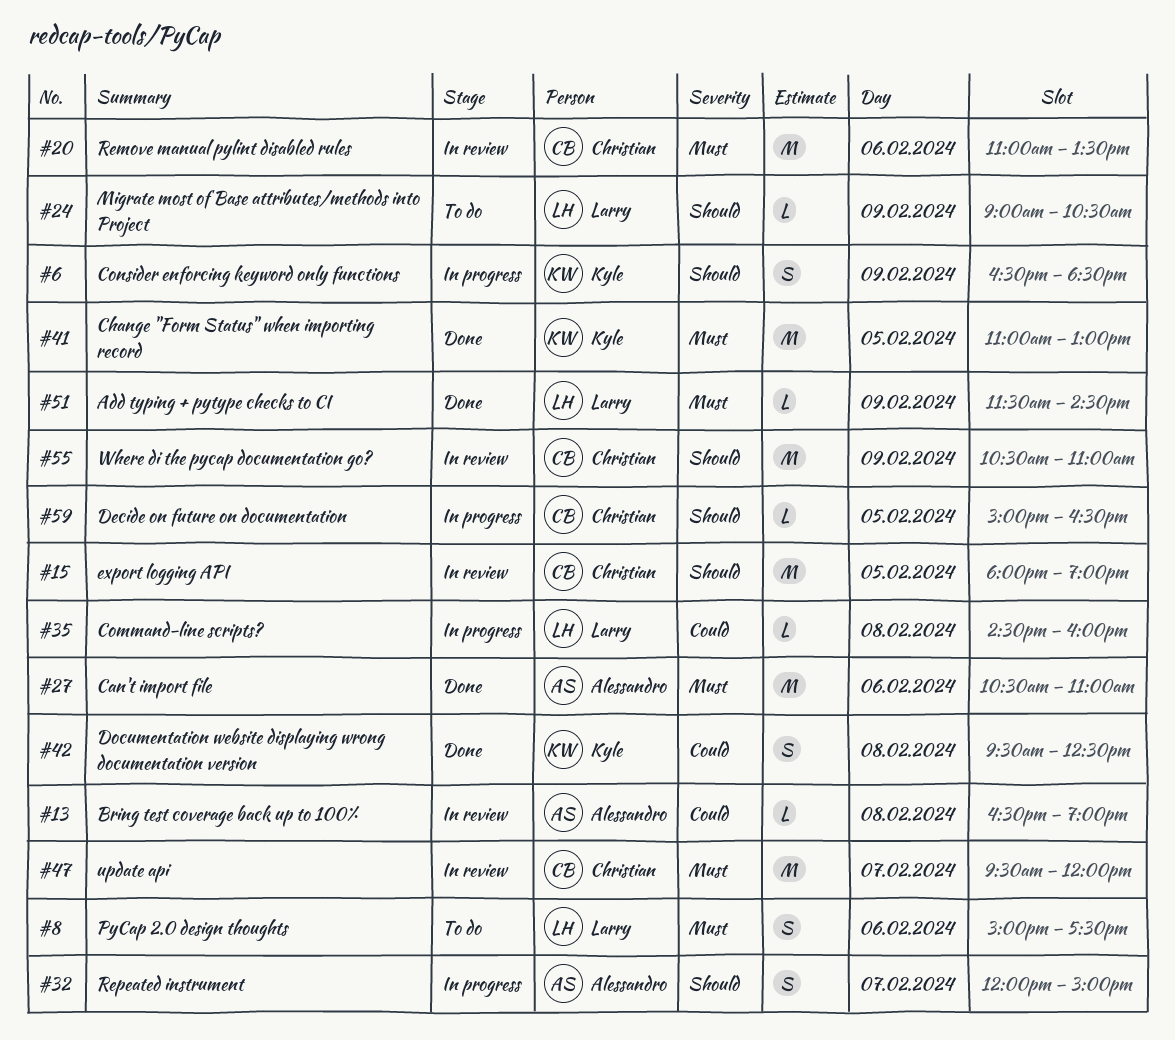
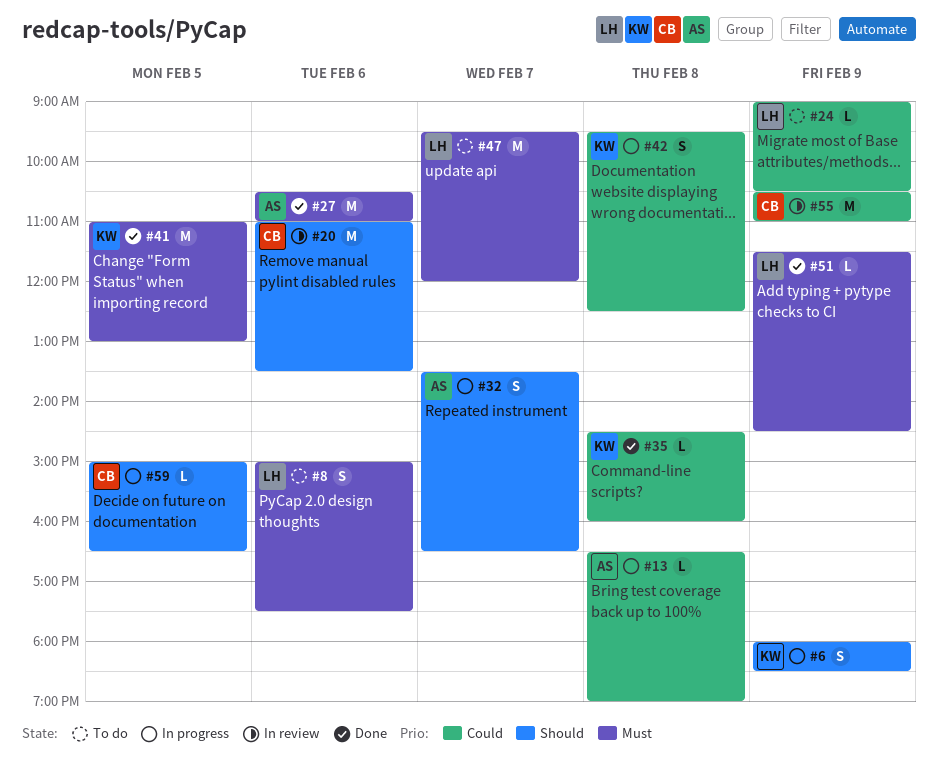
#6, begins: 16:30 -> 18:00
#13, status: In review -> In progress
#15: present -> none
#20, priority: Must -> Should
#24, priority: Should -> Could
#32, begins: 12:00 -> 13:30
#32, ends: 15:00 -> 16:30
#35, status: In progress -> Done
#35, owner: Larry -> Kyle
#42, status: Done -> In progress
#47, status: In review -> To do
#47, owner: Christian -> Larry
#55, priority: Should -> Could

